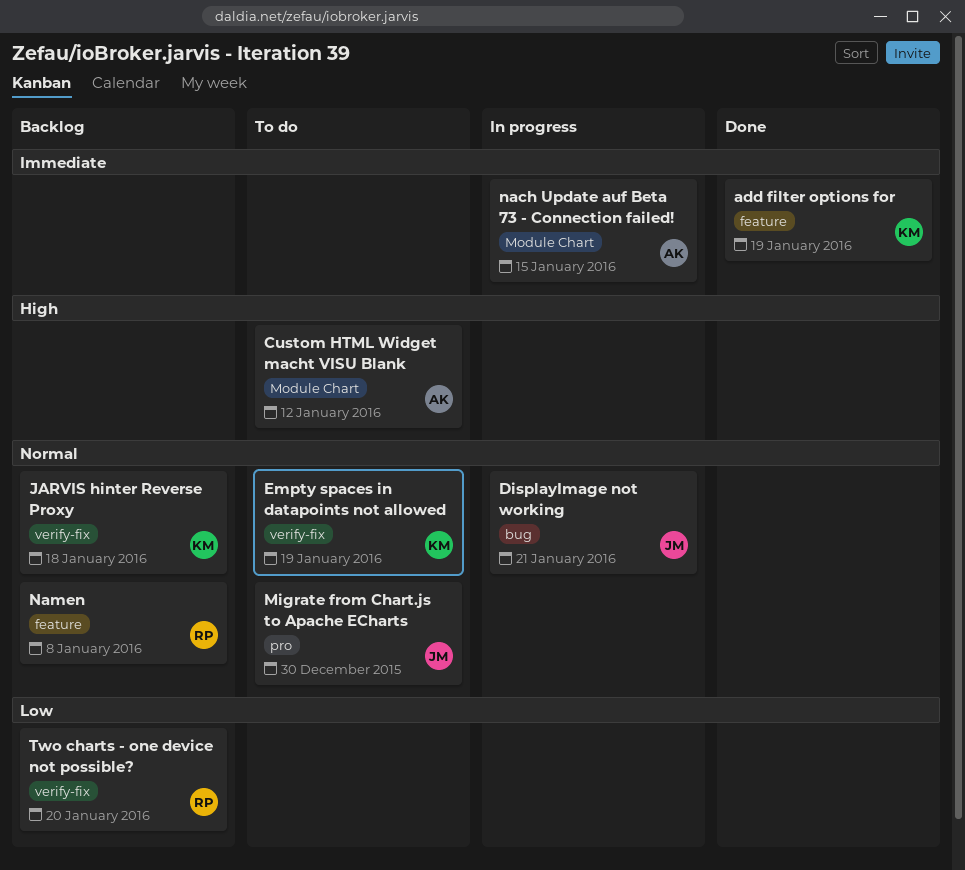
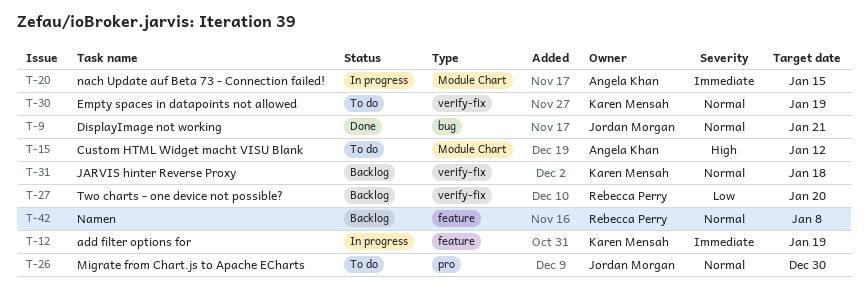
add filter options for, status: Done -> In progress
DisplayImage not working, status: In progress -> Done

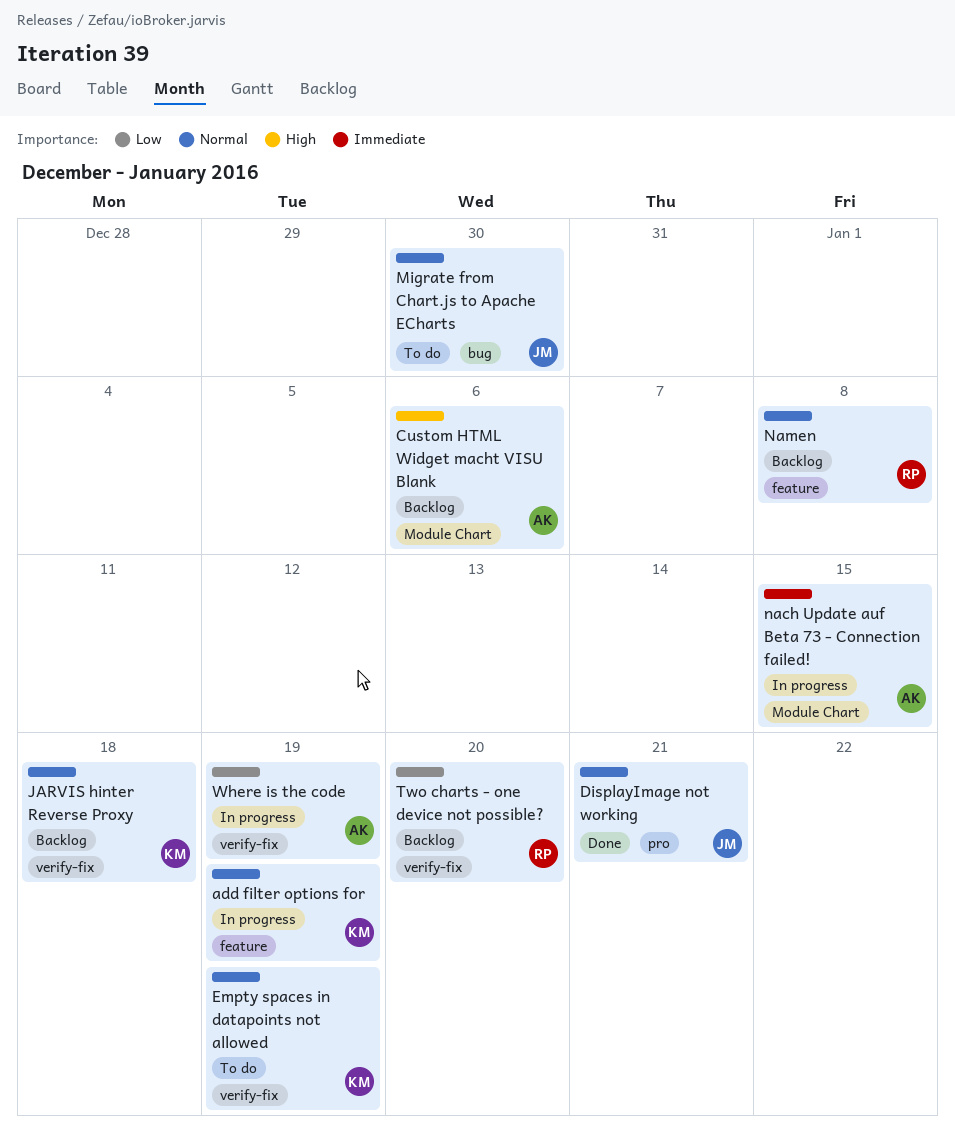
add filter options for, priority: Immediate -> Normal
Custom HTML Widget macht VISU Blank, status: To do -> Backlog
Custom HTML Widget macht VISU Blank, due: Jan 12 -> Jan 6
DisplayImage not working, label: bug -> pro
Migrate from Chart.js to Apache ECharts, label: pro -> bug
Where is the code: none -> present

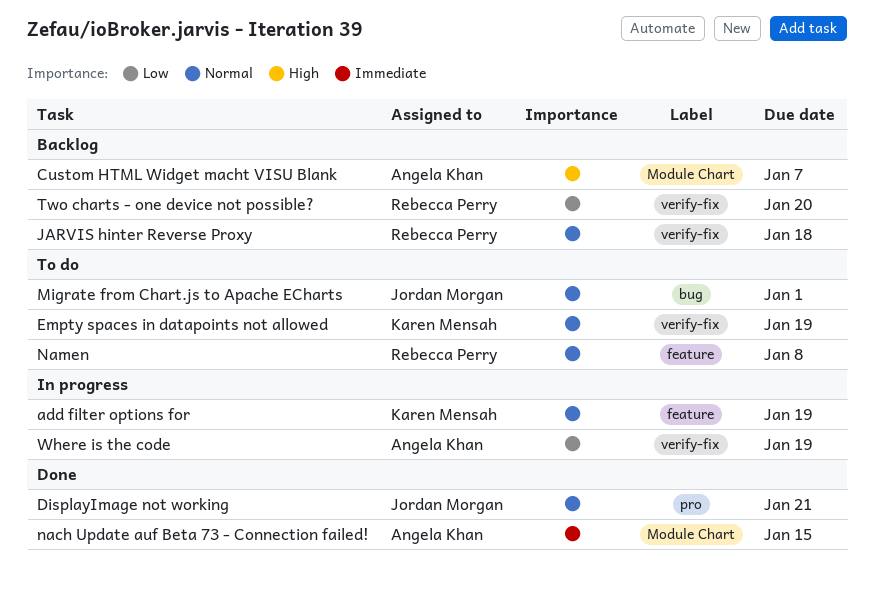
Custom HTML Widget macht VISU Blank, due: Jan 6 -> Jan 7
JARVIS hinter Reverse Proxy, owner: Karen Mensah -> Rebecca Perry
Migrate from Chart.js to Apache ECharts, due: Dec 30 -> Jan 1
nach Update auf Beta 73 - Connection failed!, status: In progress -> Done
Namen, status: Backlog -> To do

